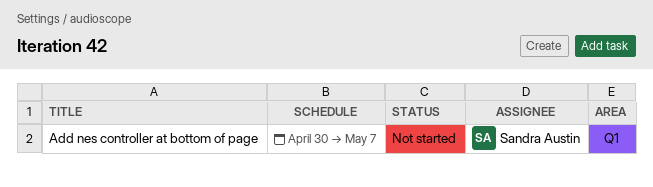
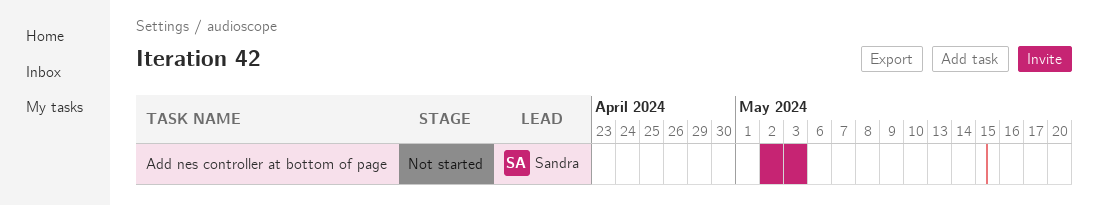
Add nes controller at bottom of page, start: Apr 30 -> May 2
Add nes controller at bottom of page, due: May 7 -> May 3

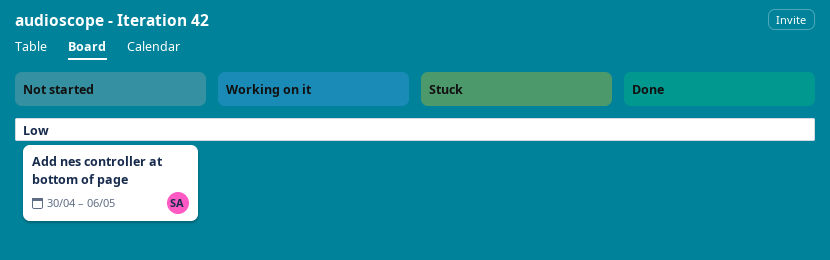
Add nes controller at bottom of page, start: May 2 -> Apr 30
Add nes controller at bottom of page, due: May 3 -> May 6

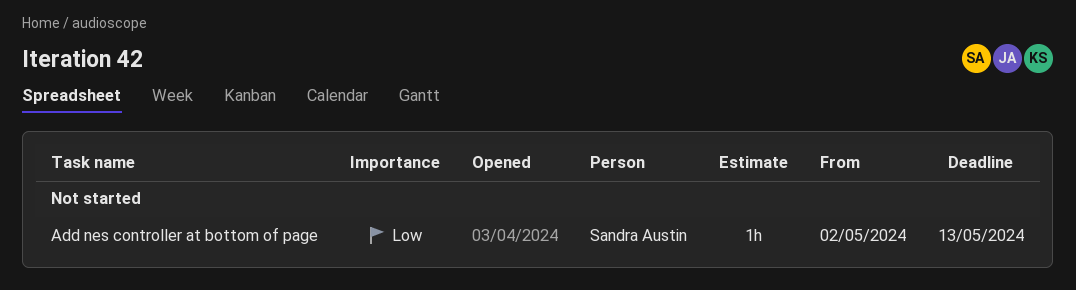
Add nes controller at bottom of page, start: Apr 30 -> May 2
Add nes controller at bottom of page, due: May 6 -> May 13

